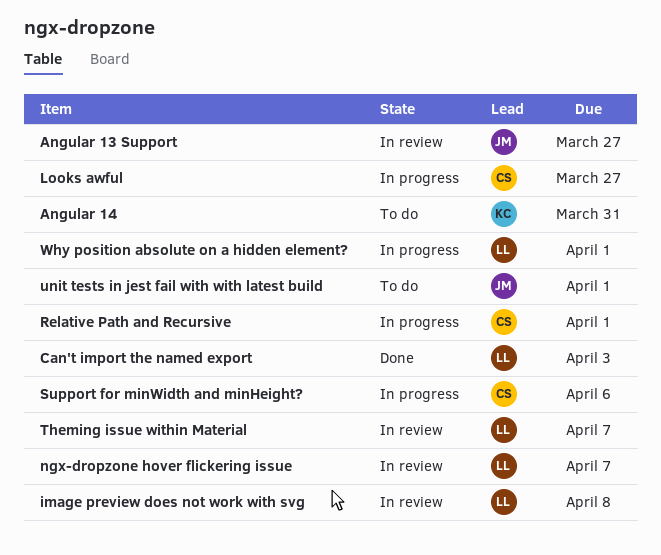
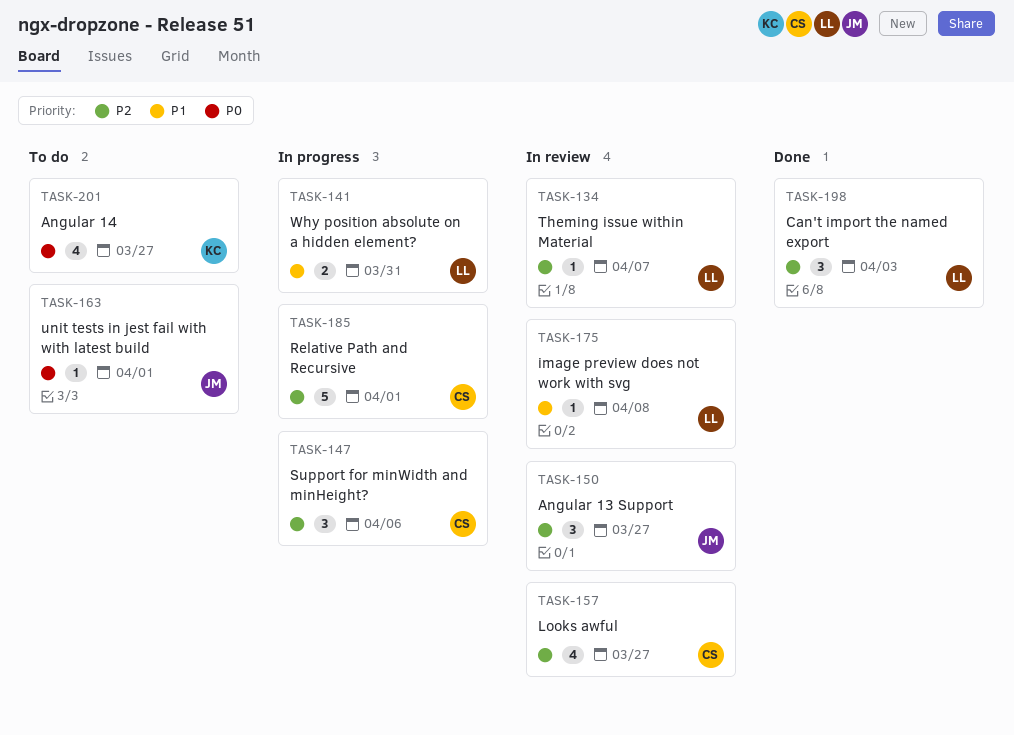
Angular 14, due: Mar 31 -> Mar 27
Looks awful, status: In progress -> In review
ngx-dropzone hover flickering issue: present -> none
Why position absolute on a hidden element?, due: Apr 1 -> Mar 31

